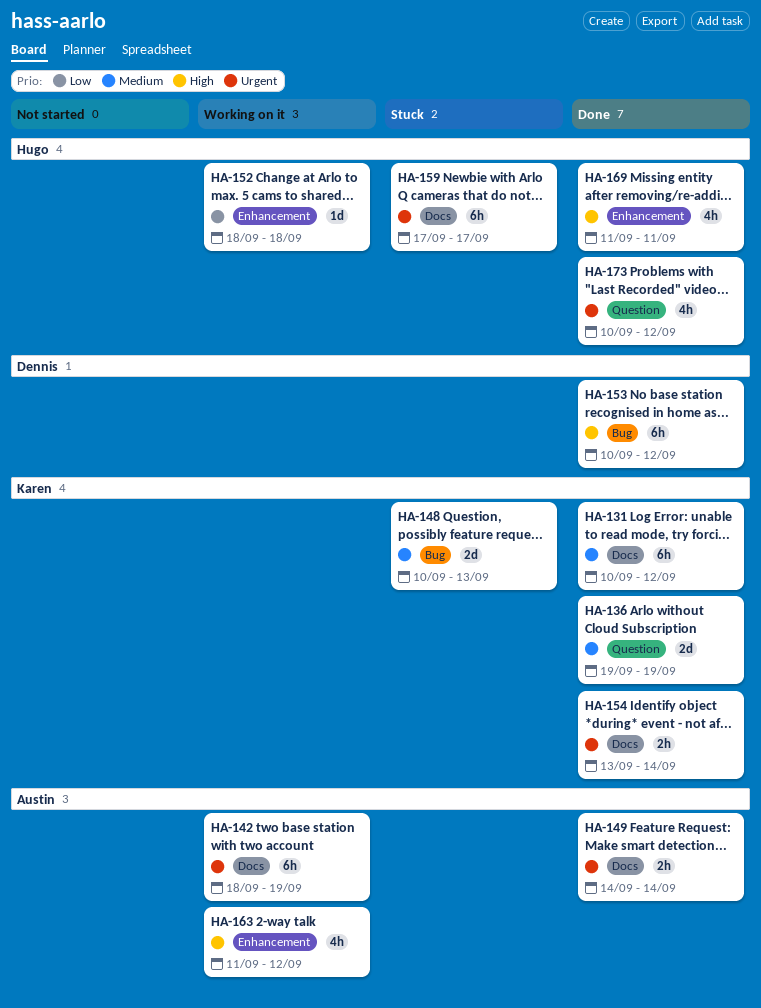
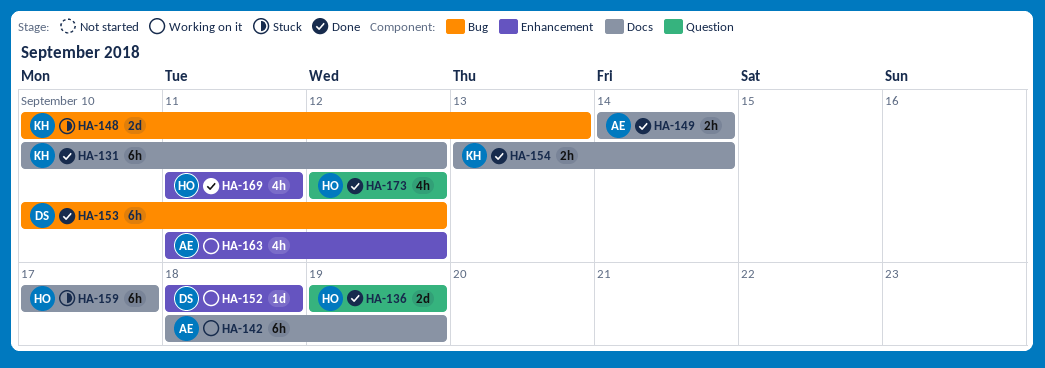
HA-136, owner: Karen -> Hugo
HA-152, owner: Hugo -> Dennis
HA-173, start: Sep 10 -> Sep 12

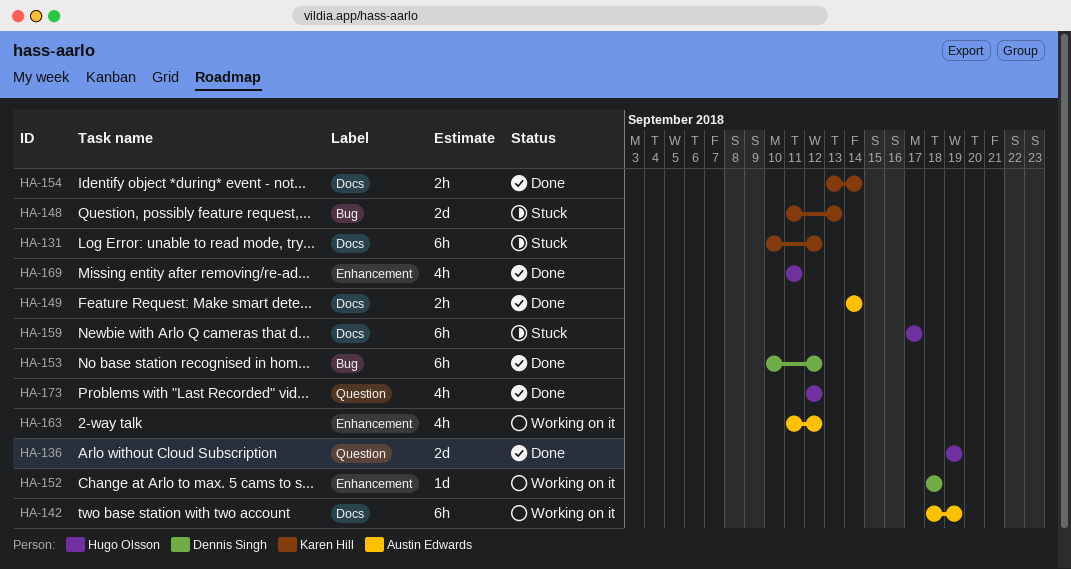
HA-131, status: Done -> Stuck
HA-148, start: Sep 10 -> Sep 11

